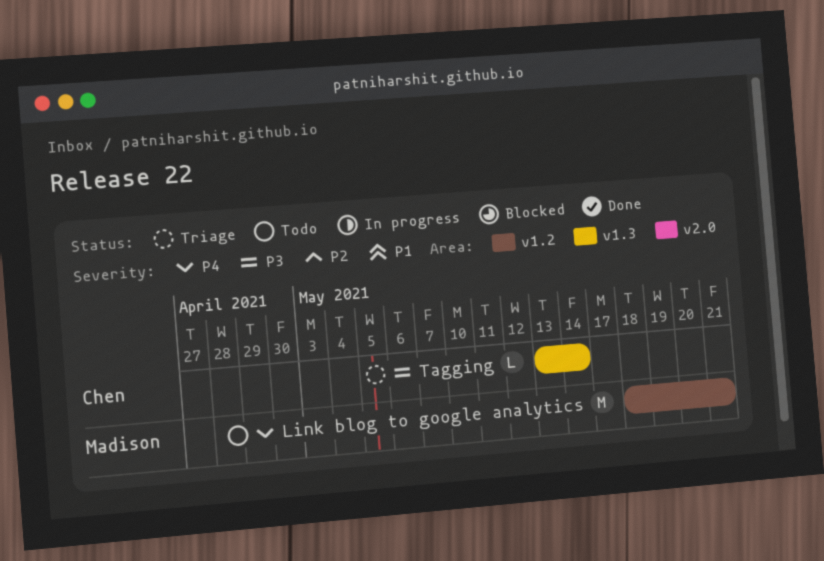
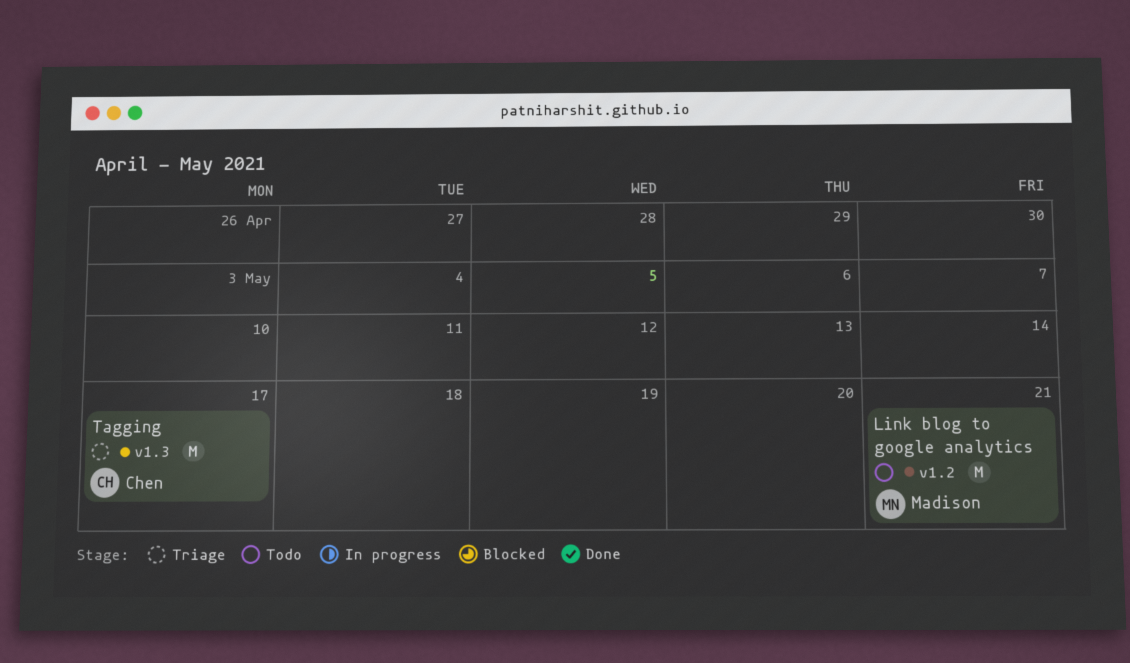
Tagging, estimate: L -> M
Tagging, due: May 14 -> May 17

